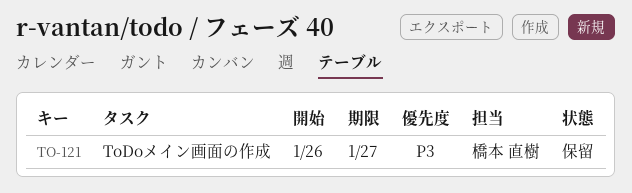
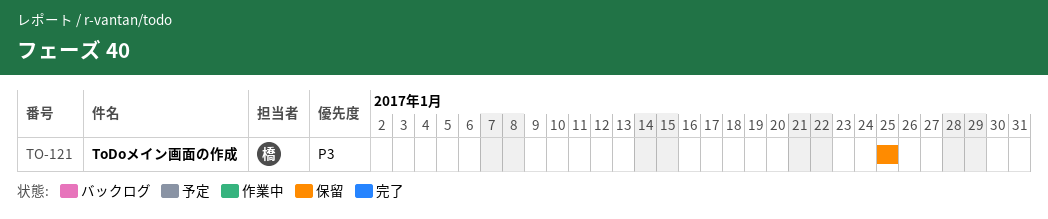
TO-121, start: Jan 26 -> Jan 25
TO-121, due: Jan 27 -> Jan 25

